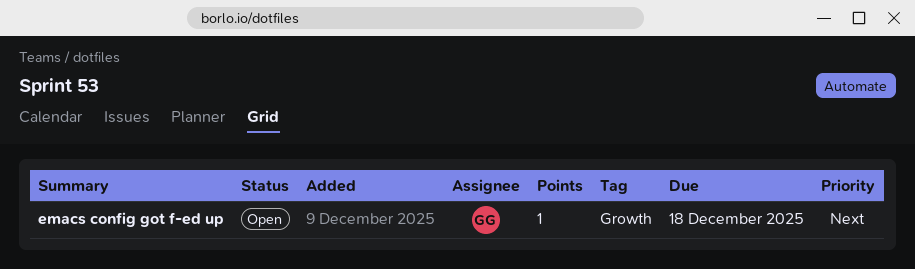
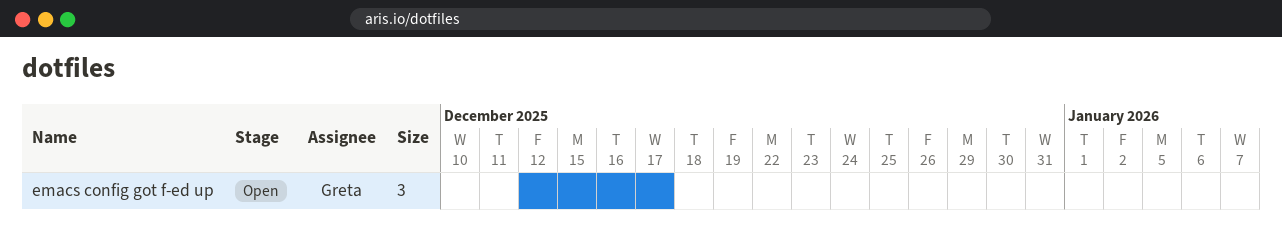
emacs config got f-ed up, estimate: 1 -> 3
emacs config got f-ed up, due: Dec 18 -> Dec 17

